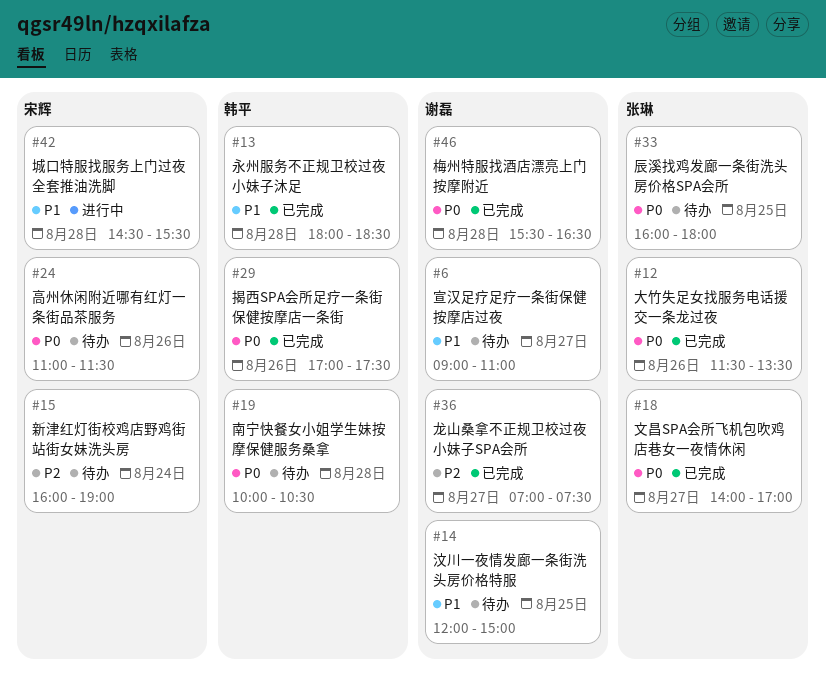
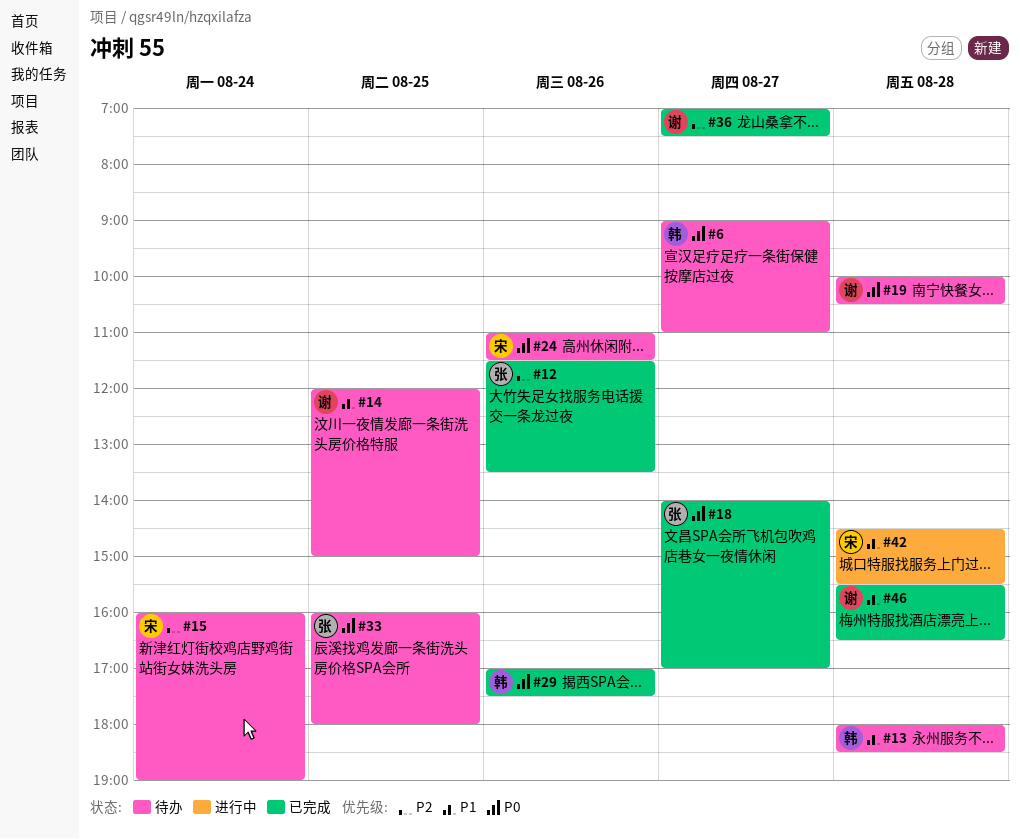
#6, owner: 谢磊 -> 韩平
#6, priority: P1 -> P0
#12, priority: P0 -> P2
#13, status: 已完成 -> 待办
#19, owner: 韩平 -> 谢磊
#46, priority: P0 -> P1

